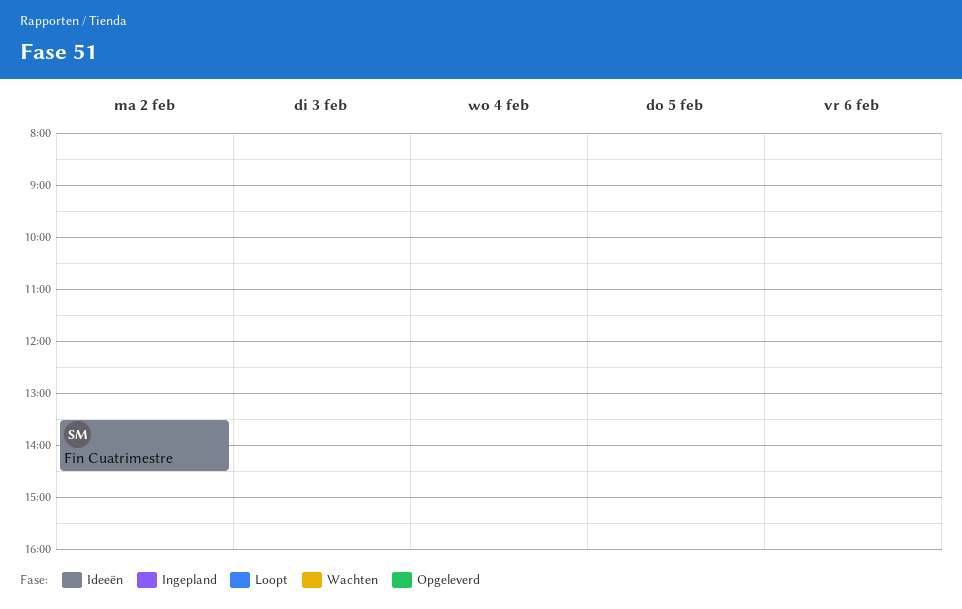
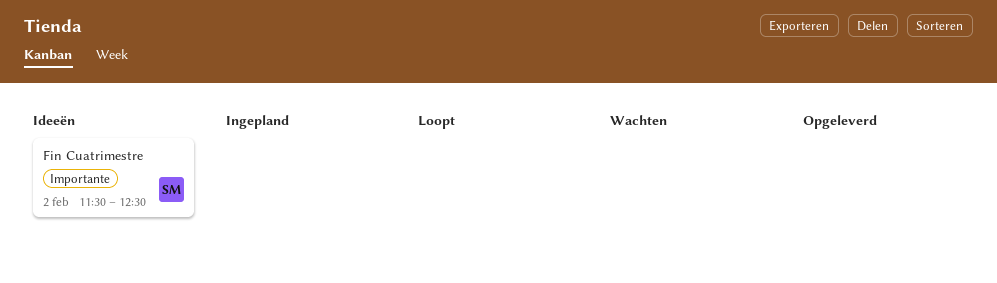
Fin Cuatrimestre, begins: 13:30 -> 11:30
Fin Cuatrimestre, ends: 14:30 -> 12:30

